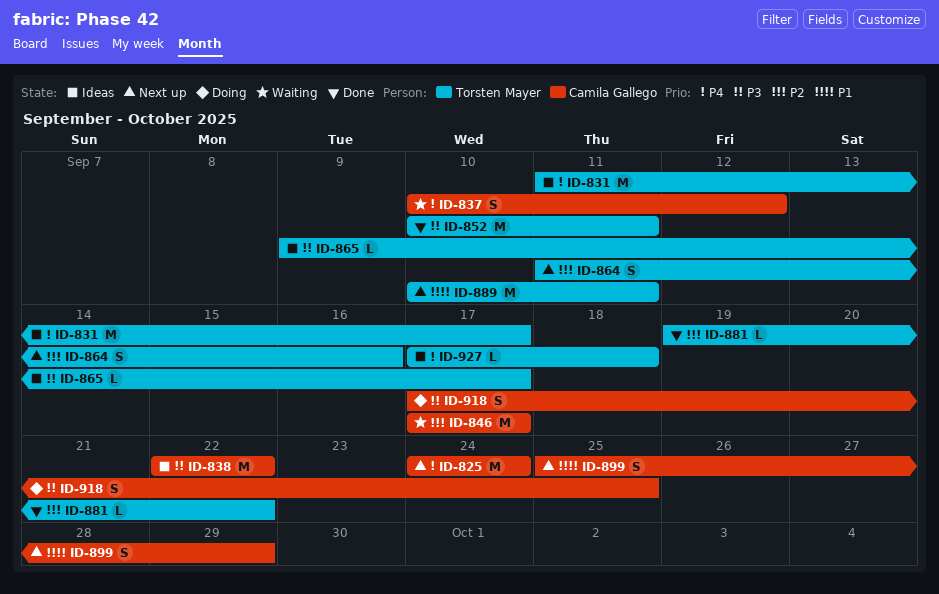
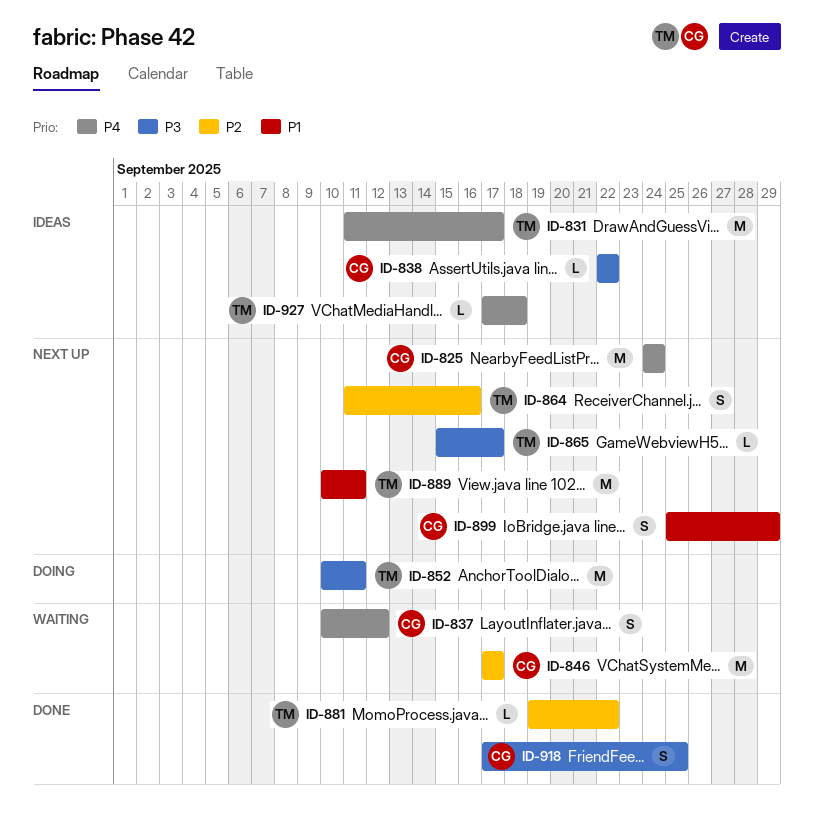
ID-838, estimate: M -> L
ID-852, status: Done -> Doing
ID-865, status: Ideas -> Next up
ID-865, start: Sep 9 -> Sep 15
ID-918, status: Doing -> Done

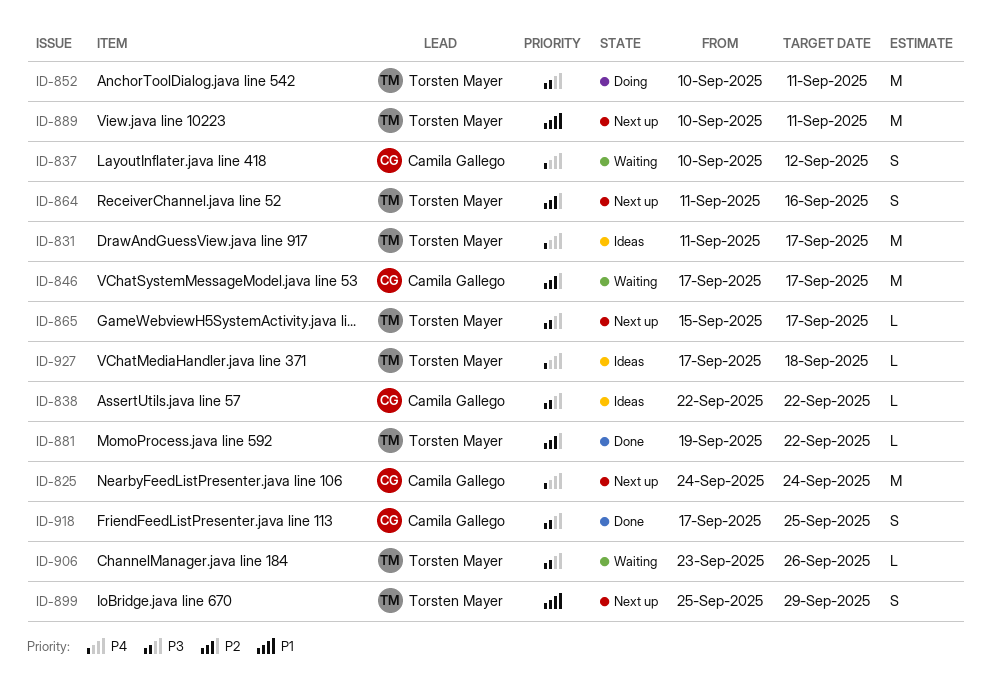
ID-899, owner: Camila Gallego -> Torsten Mayer
ID-906: none -> present

